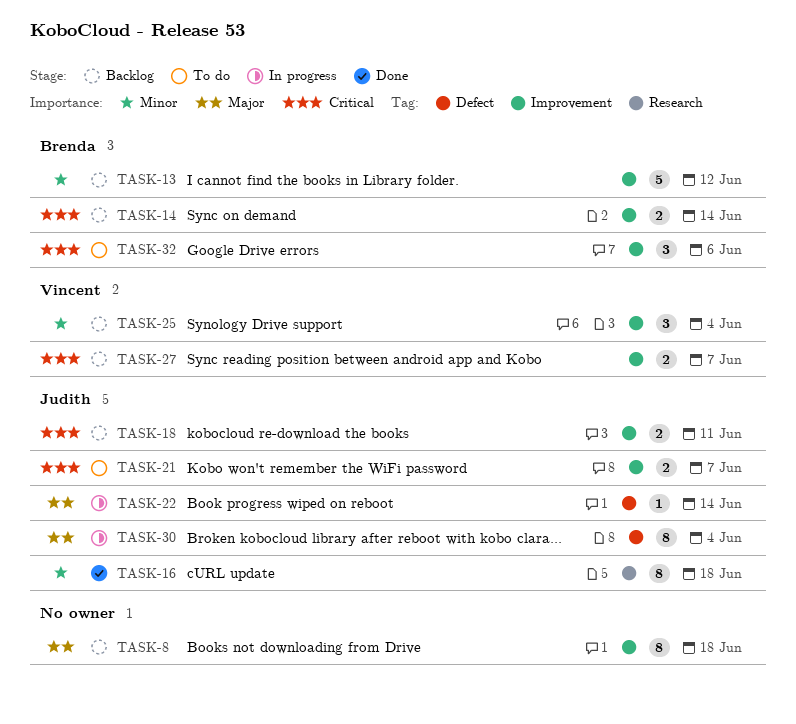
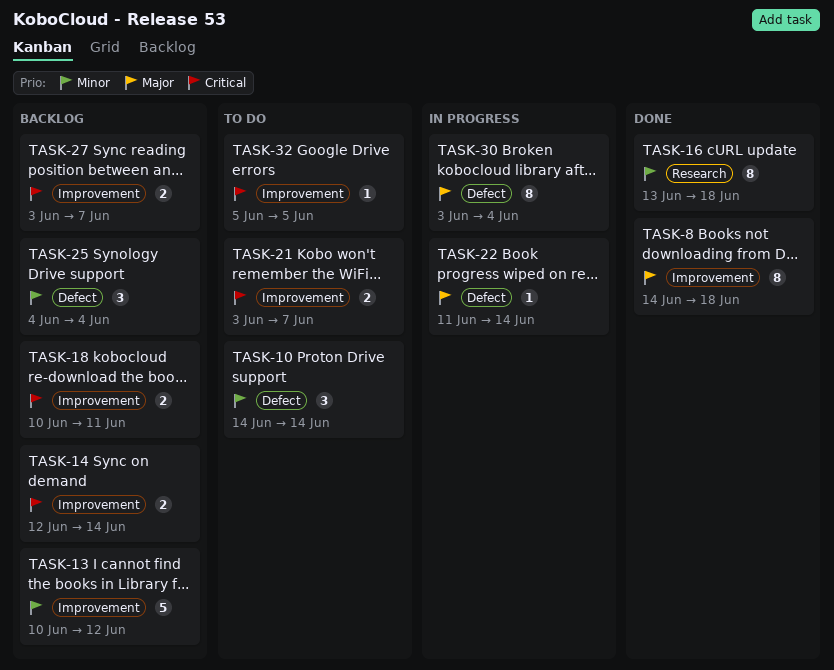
TASK-8, status: Backlog -> Done
TASK-10: none -> present
TASK-25, label: Improvement -> Defect
TASK-32, estimate: 3 -> 1
TASK-32, due: Jun 6 -> Jun 5

